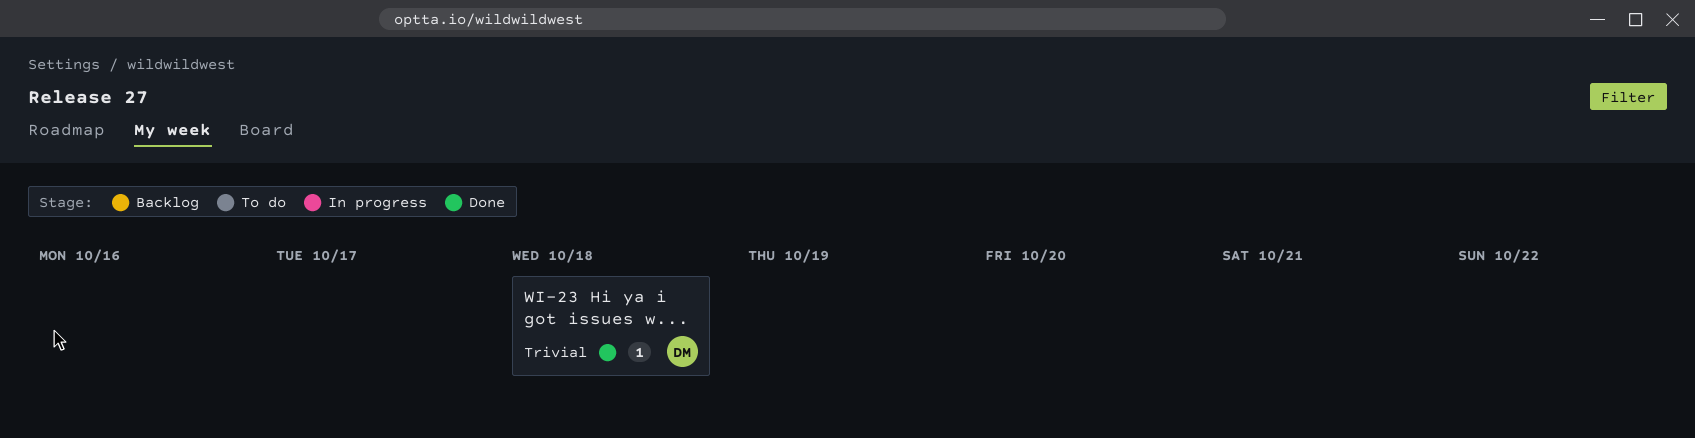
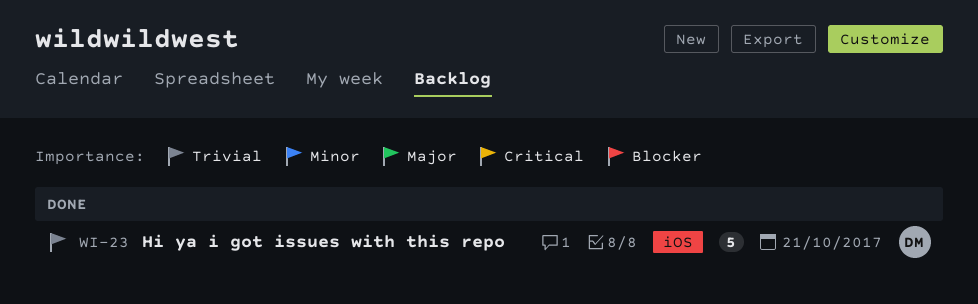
WI-23, estimate: 1 -> 5
WI-23, due: Oct 18 -> Oct 21

